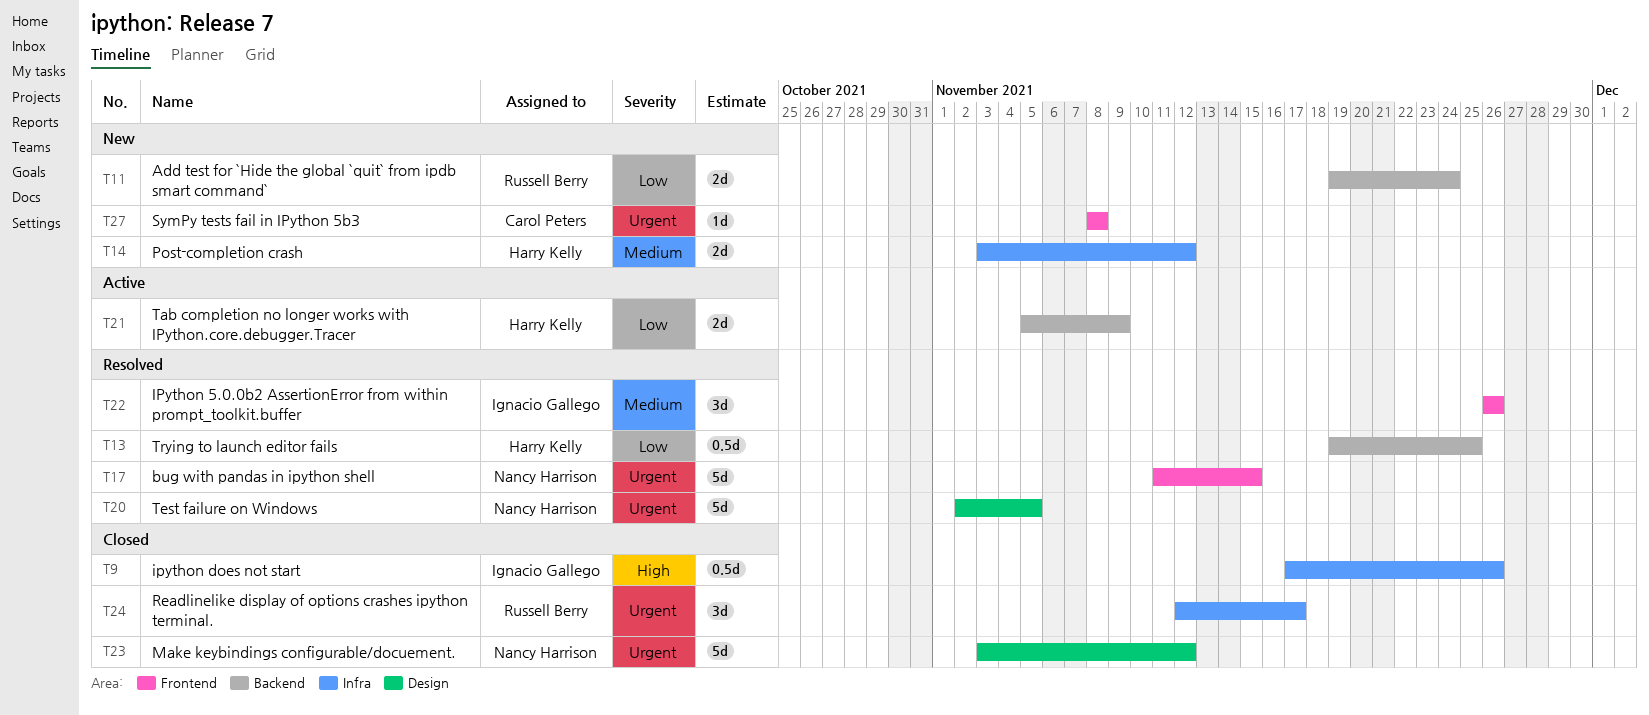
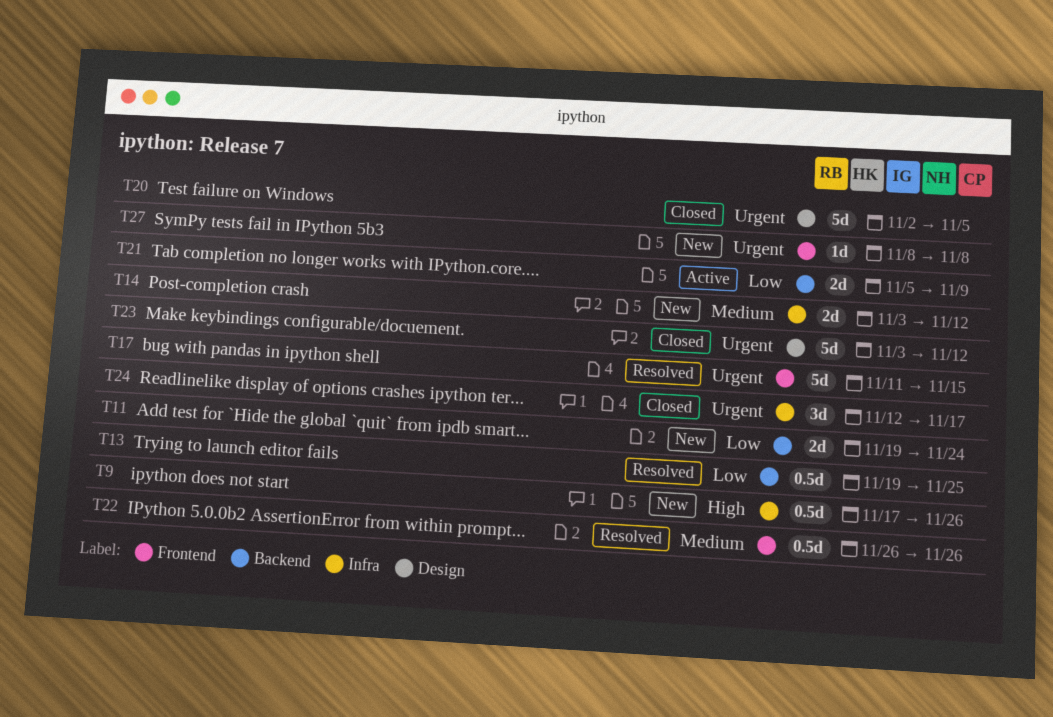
T9, status: Closed -> New
T20, status: Resolved -> Closed
T22, estimate: 3d -> 0.5d

